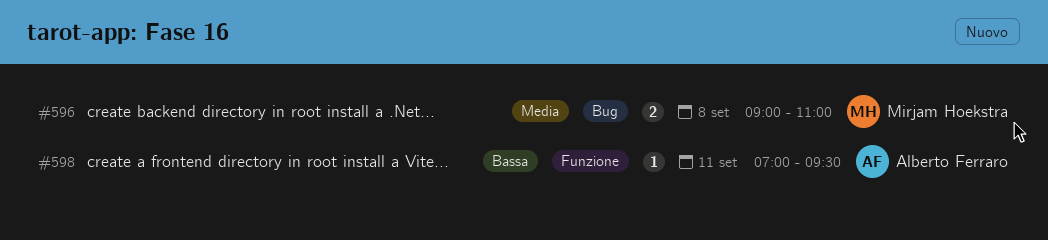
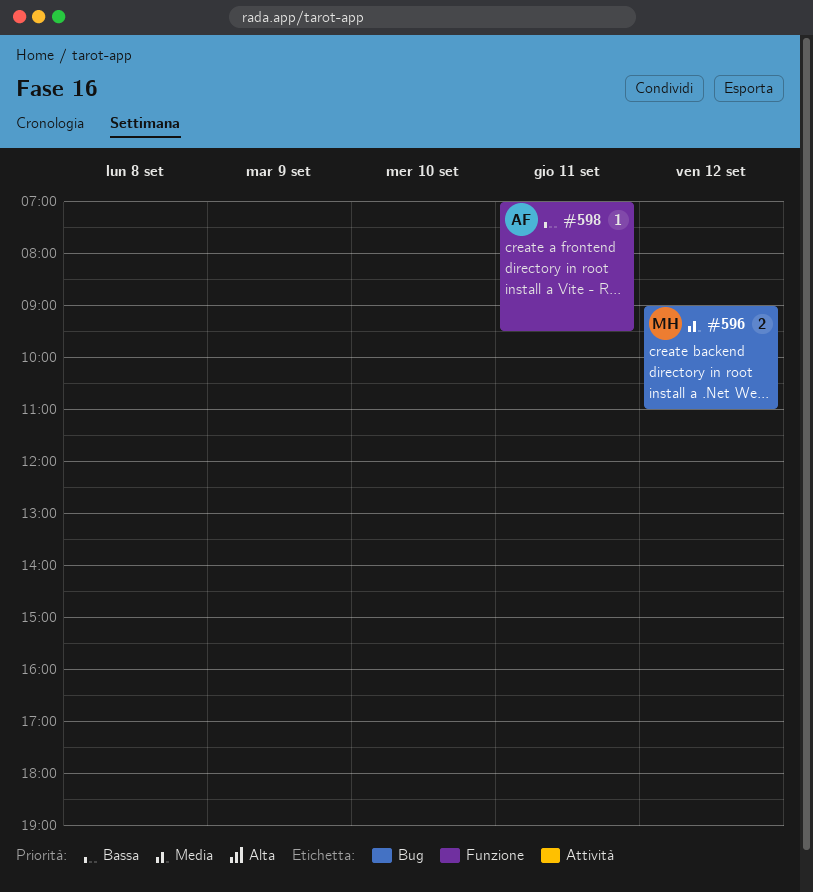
#596, day: Sep 8 -> Sep 12

